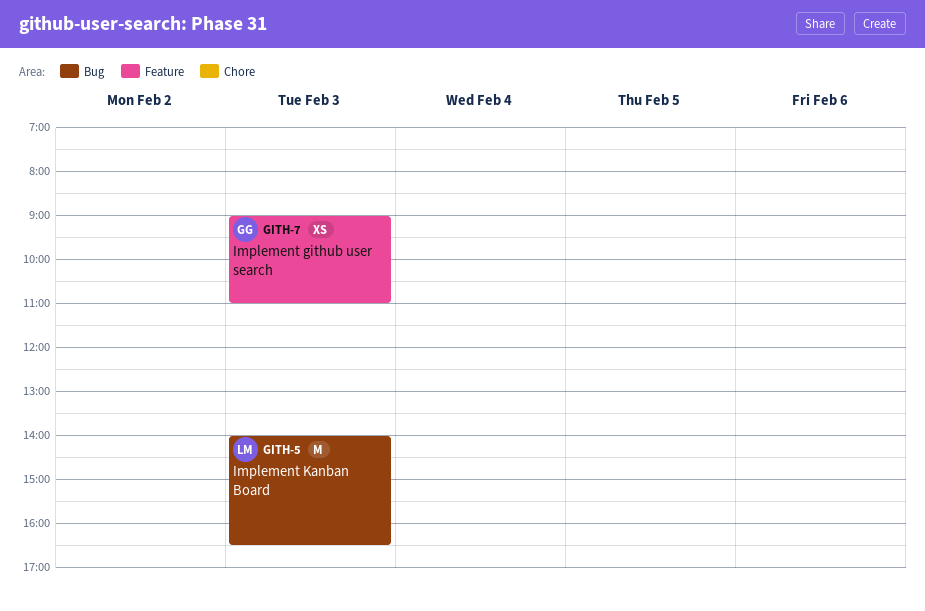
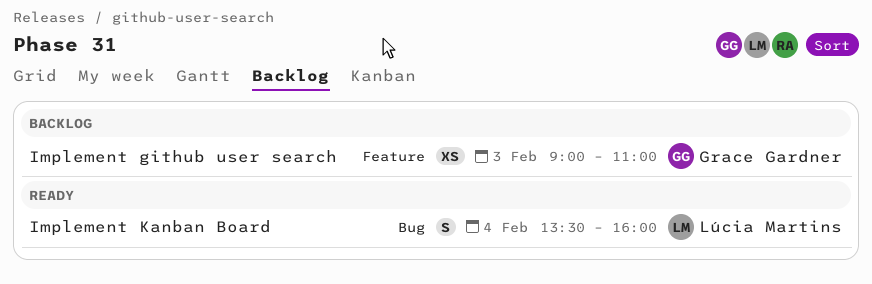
Implement Kanban Board, estimate: M -> S
Implement Kanban Board, day: Feb 3 -> Feb 4
Implement Kanban Board, begins: 14:00 -> 13:30
Implement Kanban Board, ends: 16:30 -> 16:00

